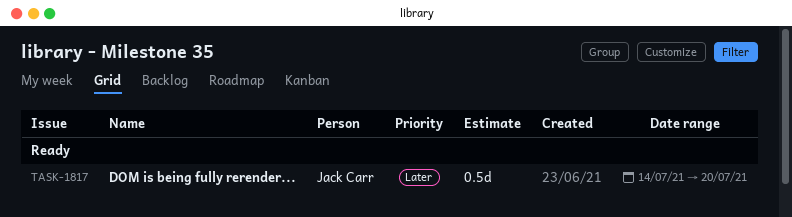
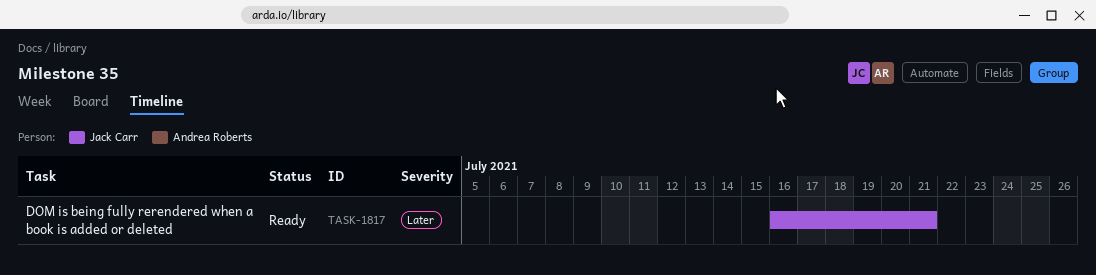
TASK-1817, start: Jul 14 -> Jul 16
TASK-1817, due: Jul 20 -> Jul 21

